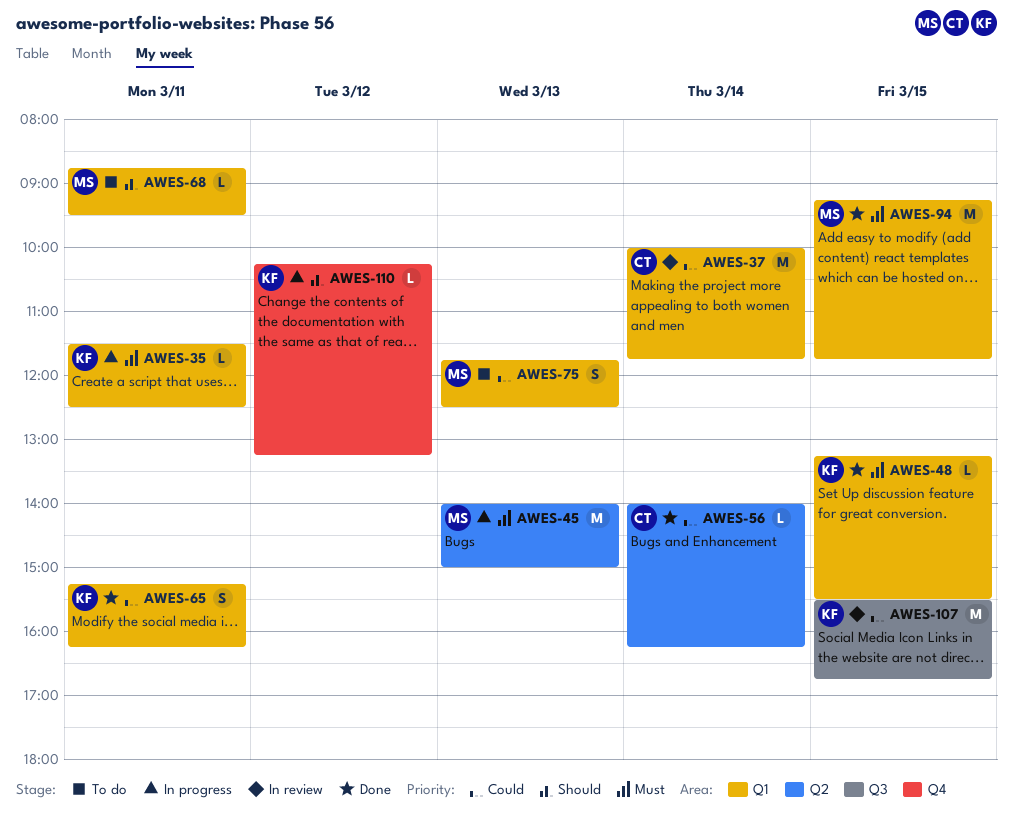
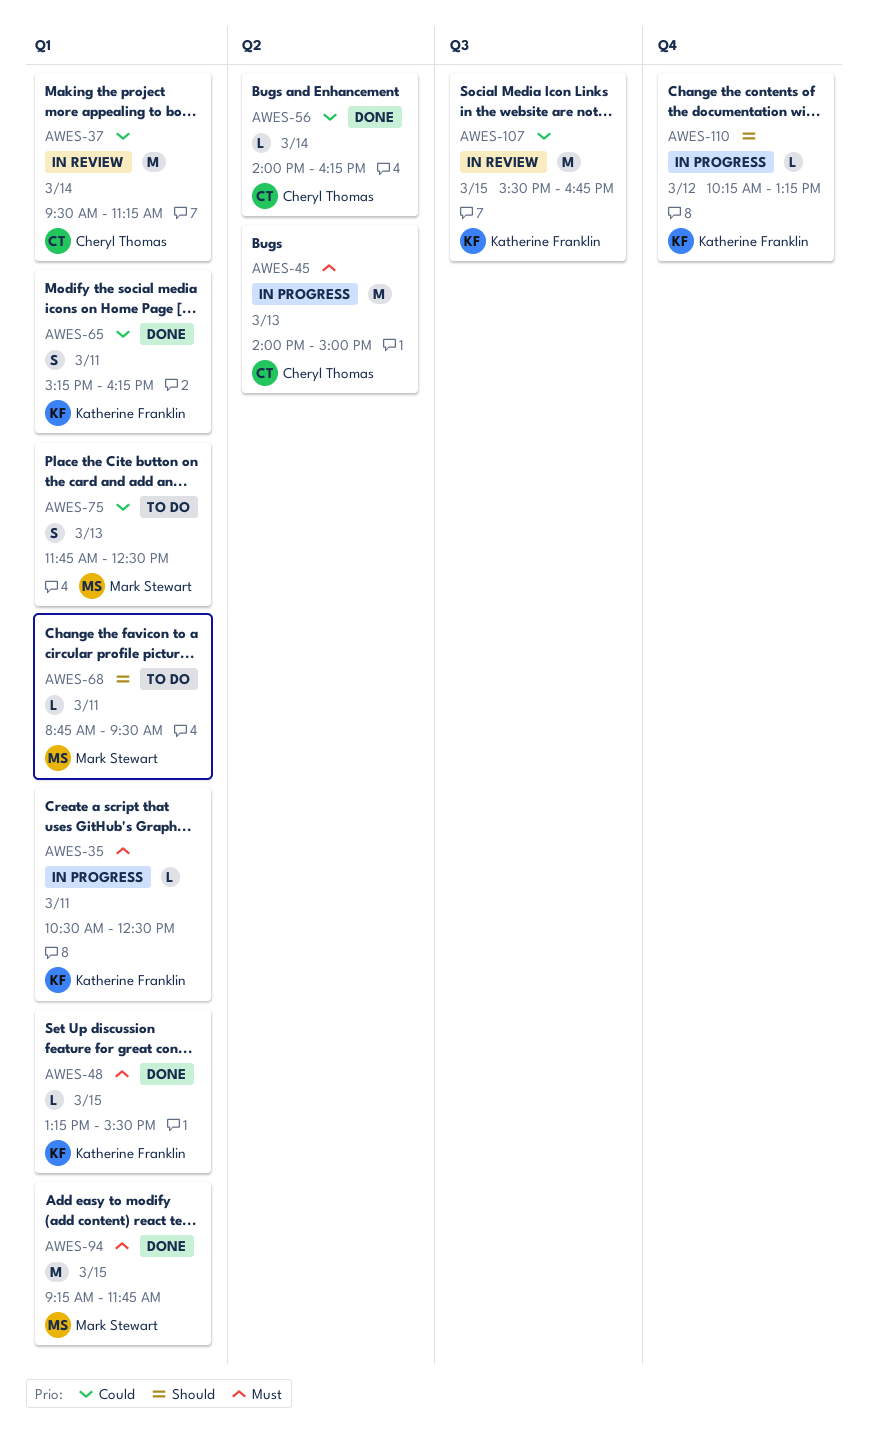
AWES-35, begins: 11:30 -> 10:30
AWES-37, begins: 10:00 -> 09:30
AWES-37, ends: 11:45 -> 11:15
AWES-45, owner: Mark Stewart -> Cheryl Thomas

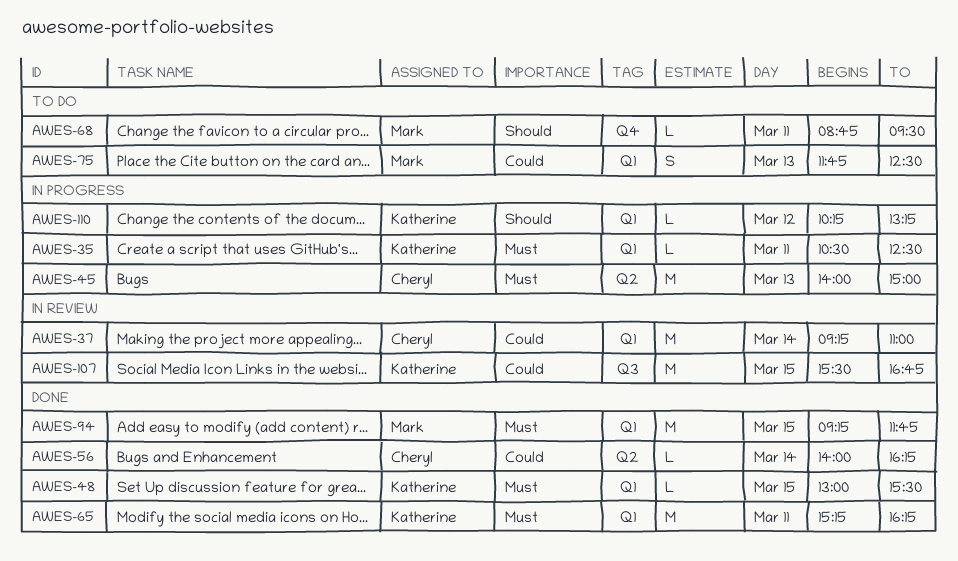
AWES-37, begins: 09:30 -> 09:15
AWES-37, ends: 11:15 -> 11:00
AWES-48, begins: 13:15 -> 13:00
AWES-65, priority: Could -> Must
AWES-65, estimate: S -> M
AWES-68, label: Q1 -> Q4
AWES-110, label: Q4 -> Q1

